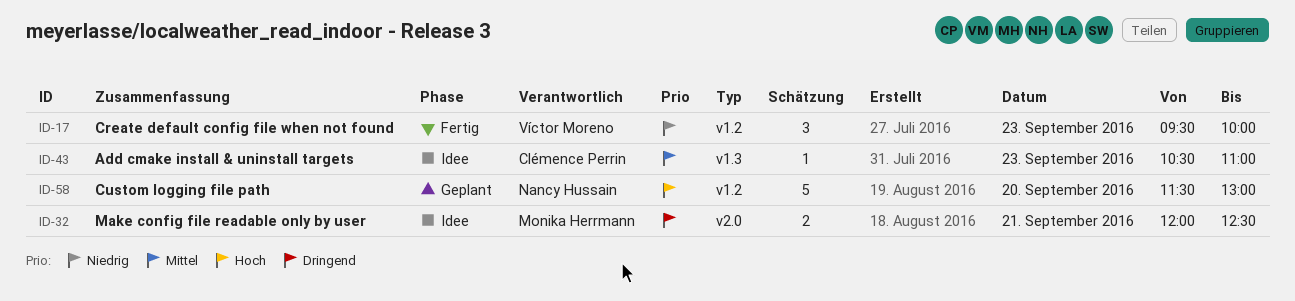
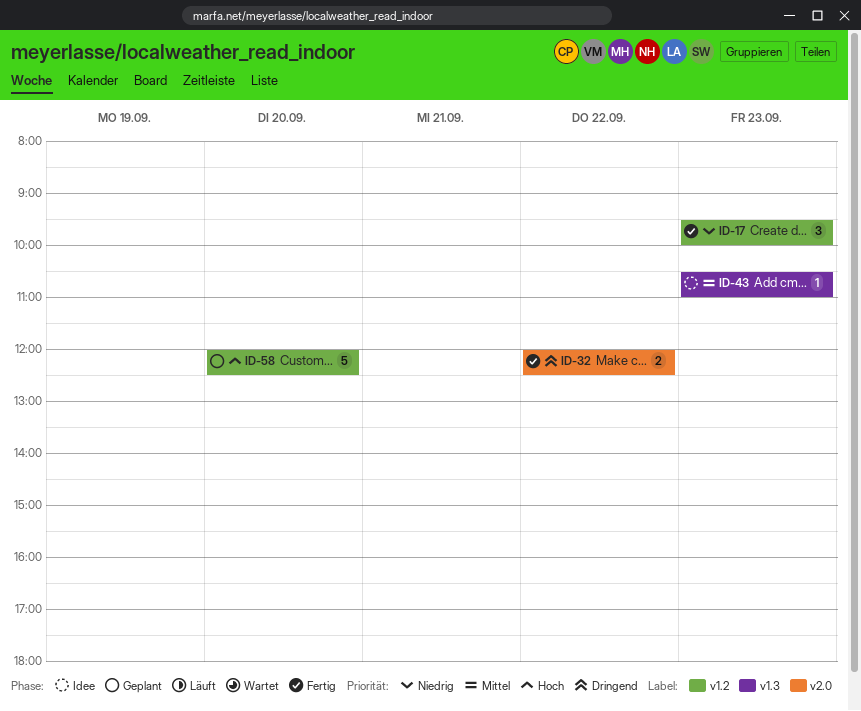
ID-32, status: Idee -> Fertig
ID-32, day: Sep 21 -> Sep 22
ID-58, begins: 11:30 -> 12:00
ID-58, ends: 13:00 -> 12:30

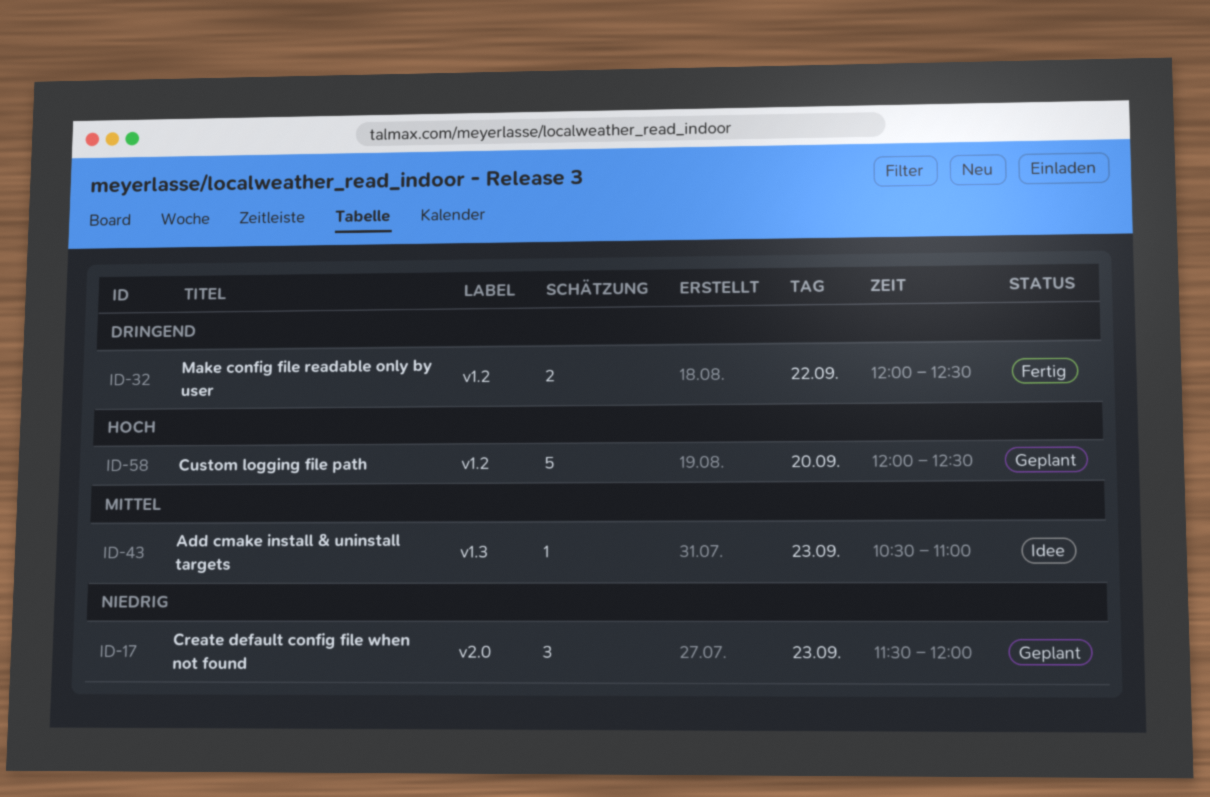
ID-17, status: Fertig -> Geplant
ID-17, label: v1.2 -> v2.0
ID-17, begins: 09:30 -> 11:30
ID-17, ends: 10:00 -> 12:00
ID-32, label: v2.0 -> v1.2

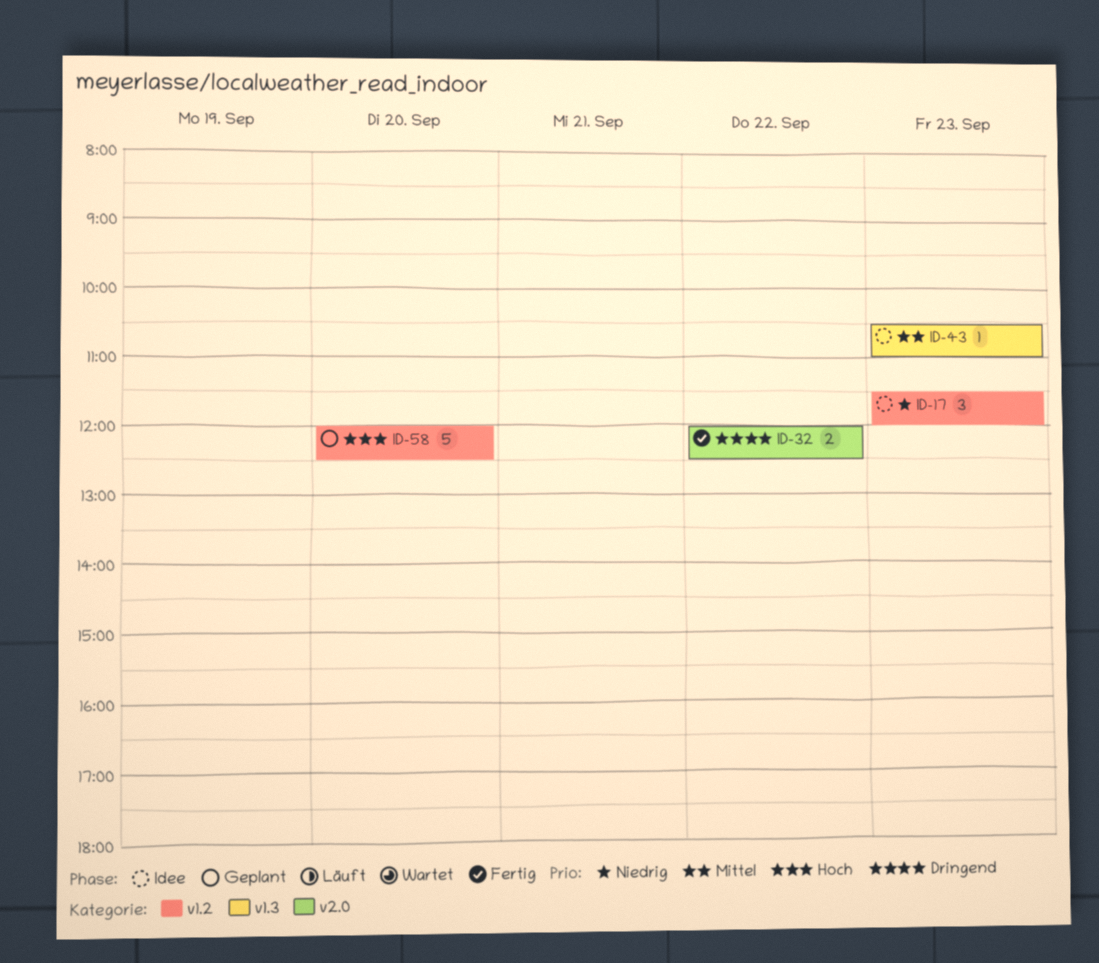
ID-17, status: Geplant -> Idee
ID-17, label: v2.0 -> v1.2
ID-32, label: v1.2 -> v2.0

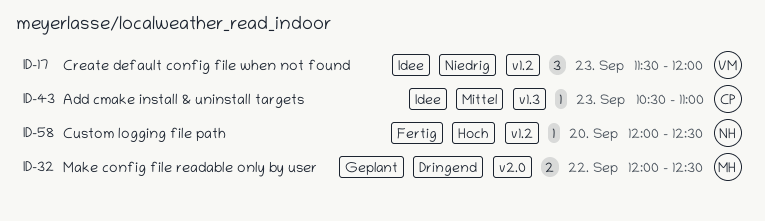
ID-32, status: Fertig -> Geplant
ID-58, status: Geplant -> Fertig
ID-58, estimate: 5 -> 1

